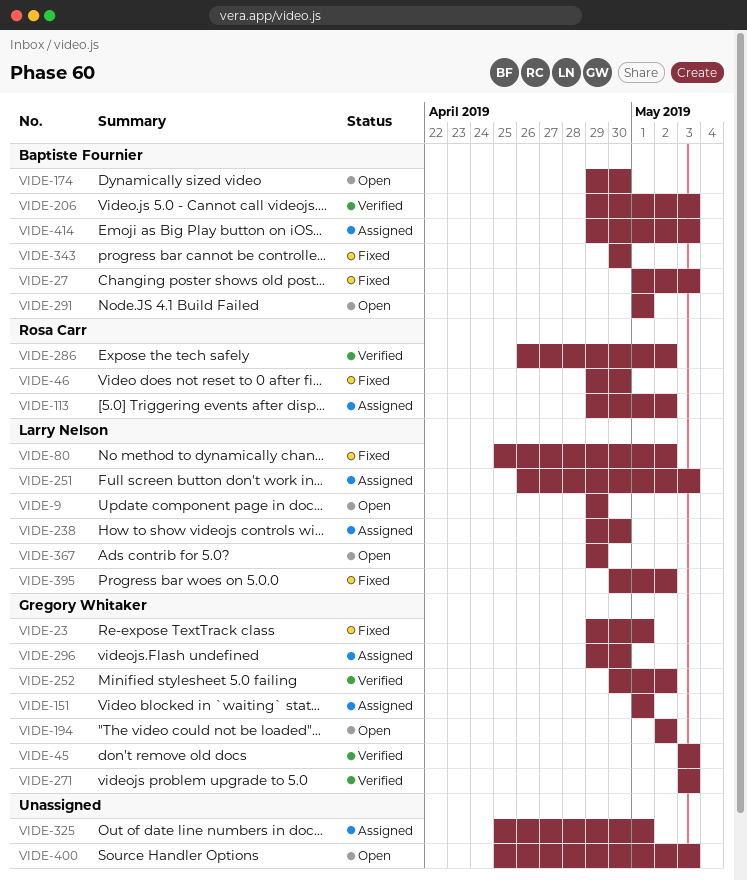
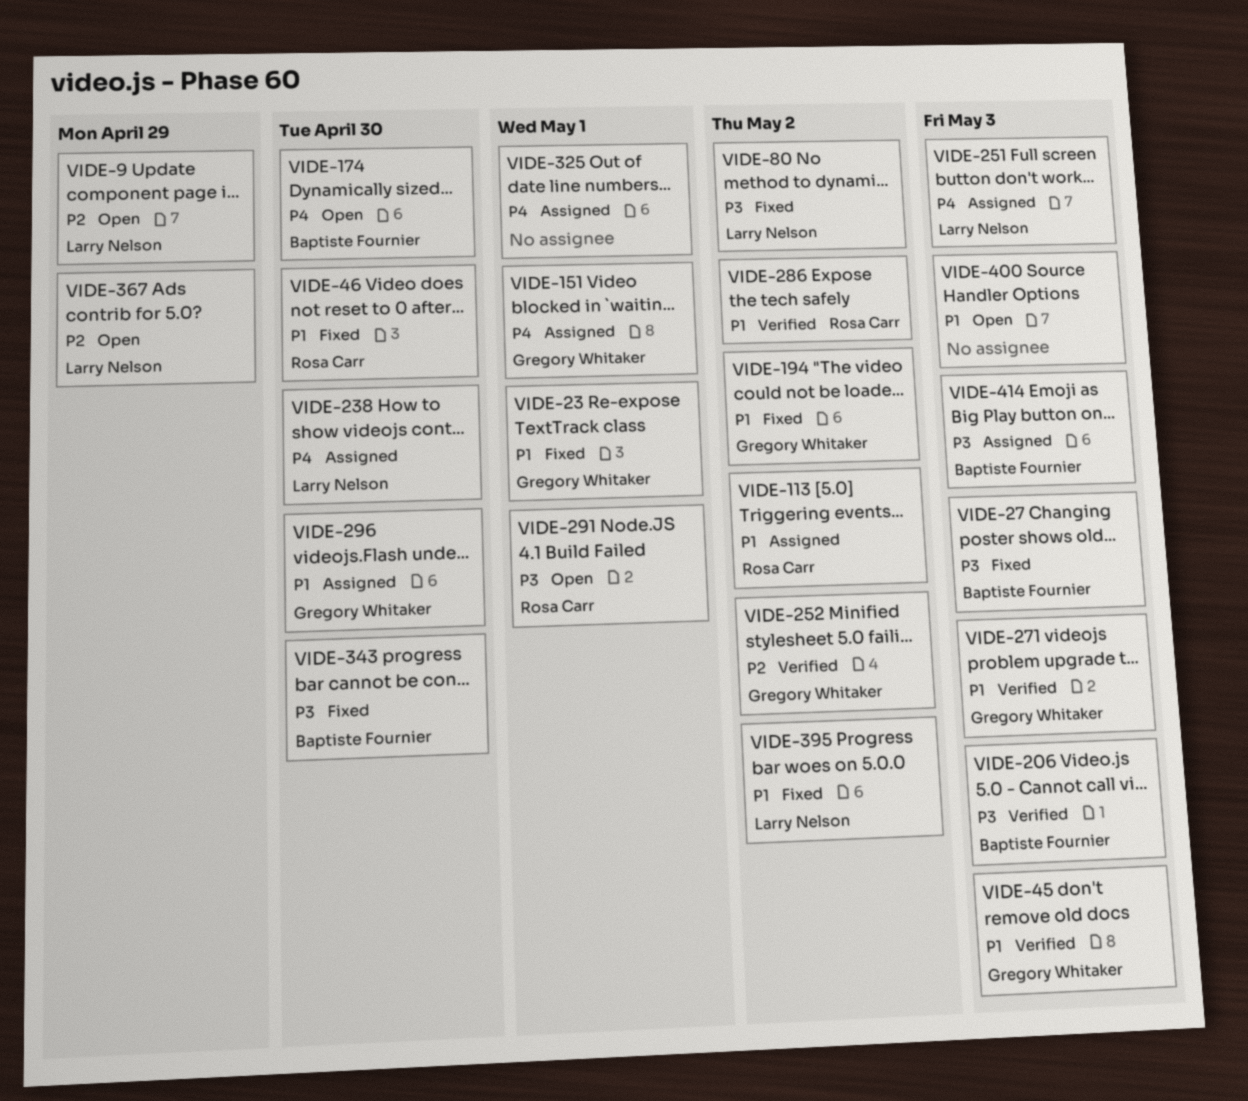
VIDE-194, status: Open -> Fixed
VIDE-291, owner: Baptiste Fournier -> Rosa Carr

